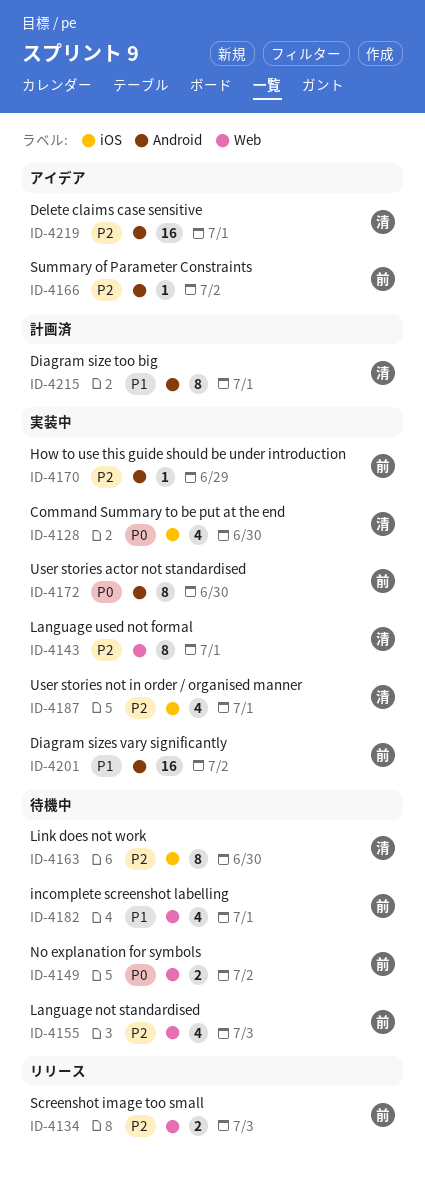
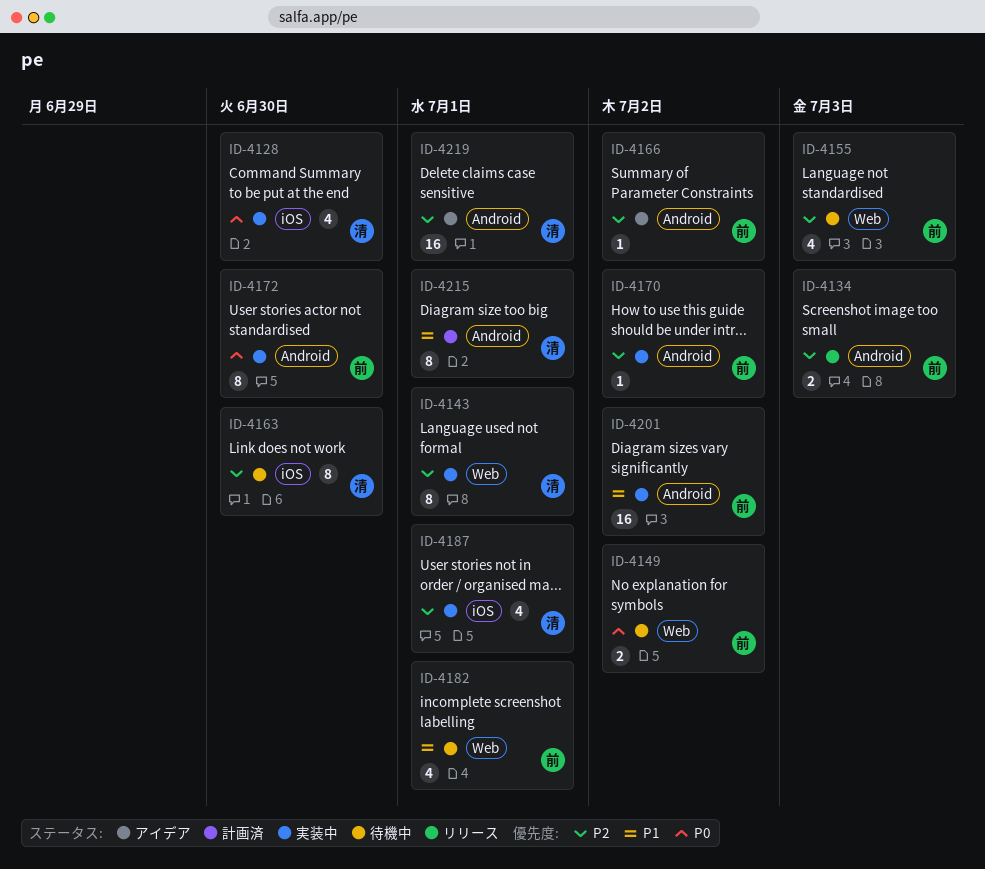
ID-4134, label: Web -> Android
ID-4170, due: Jun 29 -> Jul 2

